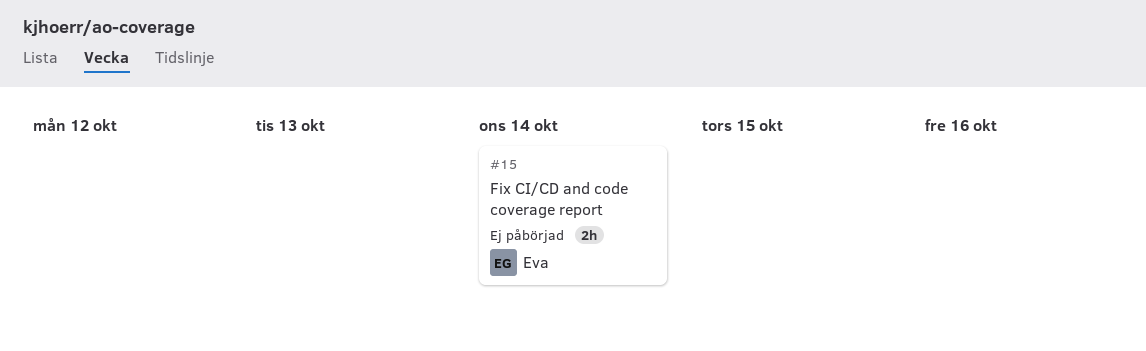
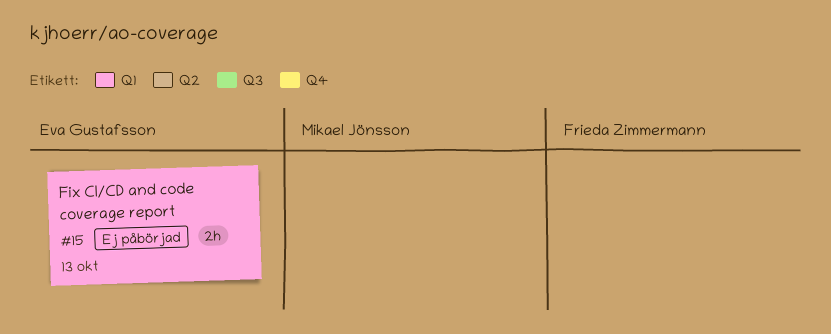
#15, due: Oct 14 -> Oct 13

